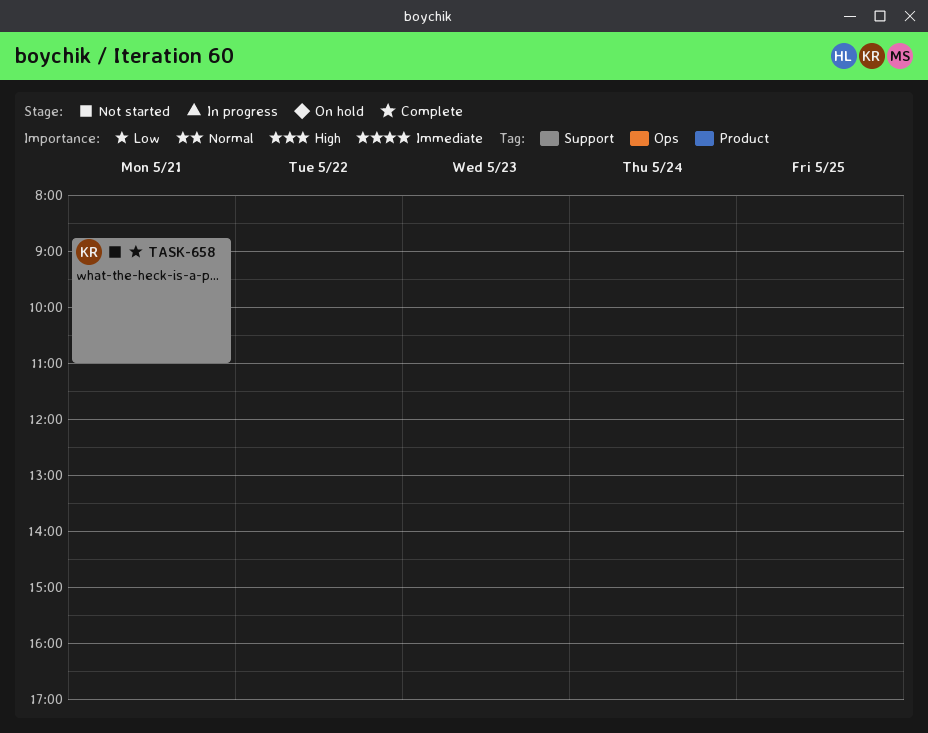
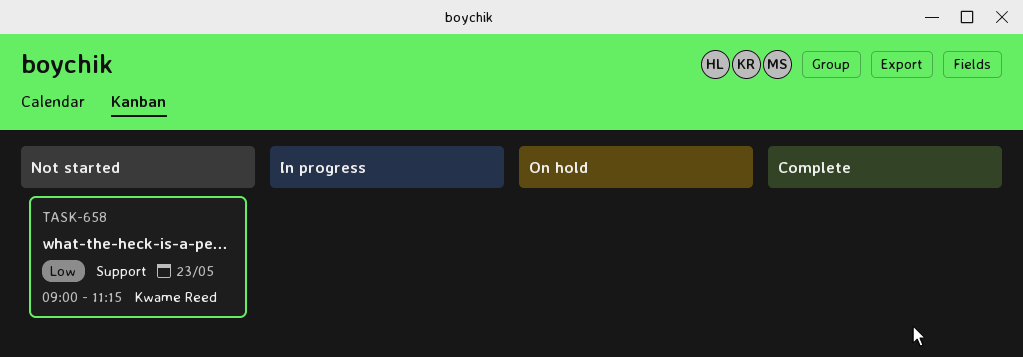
TASK-658, day: May 21 -> May 23
TASK-658, begins: 08:45 -> 09:00
TASK-658, ends: 11:00 -> 11:15

